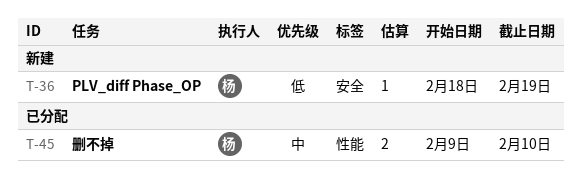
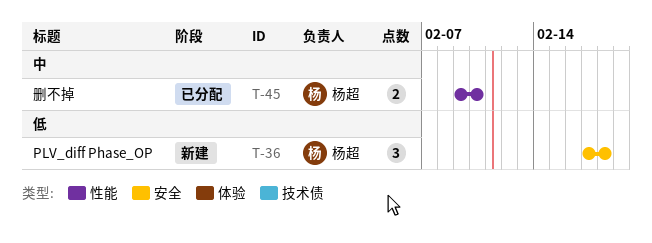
T-36, estimate: 1 -> 3
T-36, start: Feb 18 -> Feb 17
T-36, due: Feb 19 -> Feb 18

